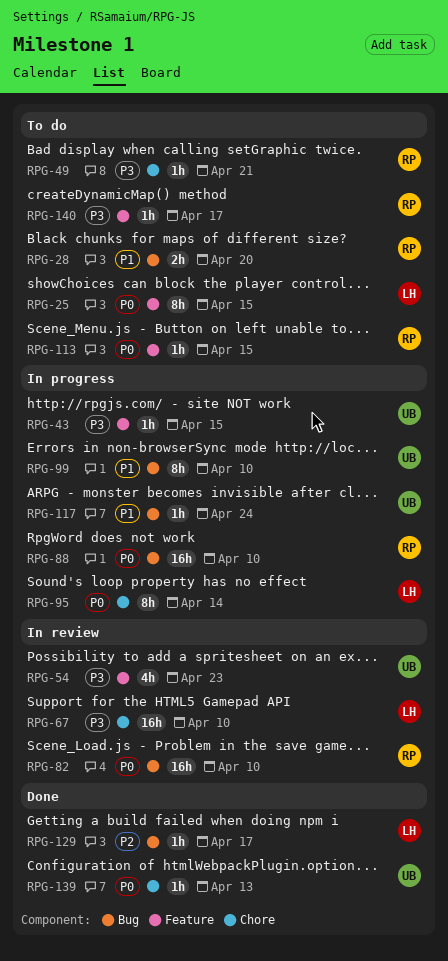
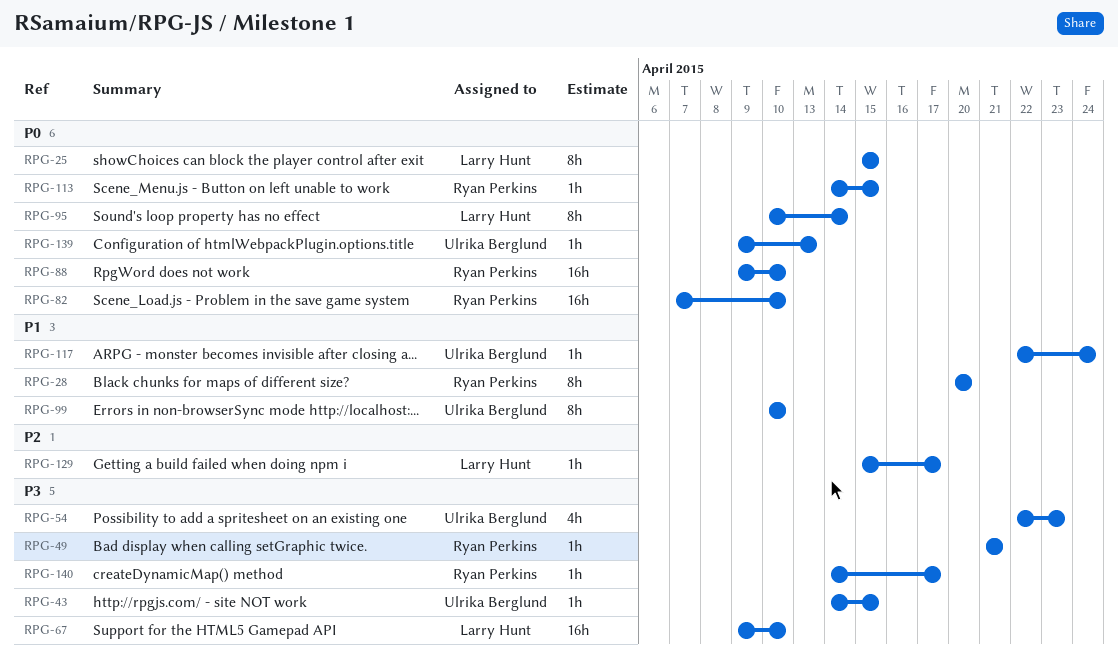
RPG-28, estimate: 2h -> 8h

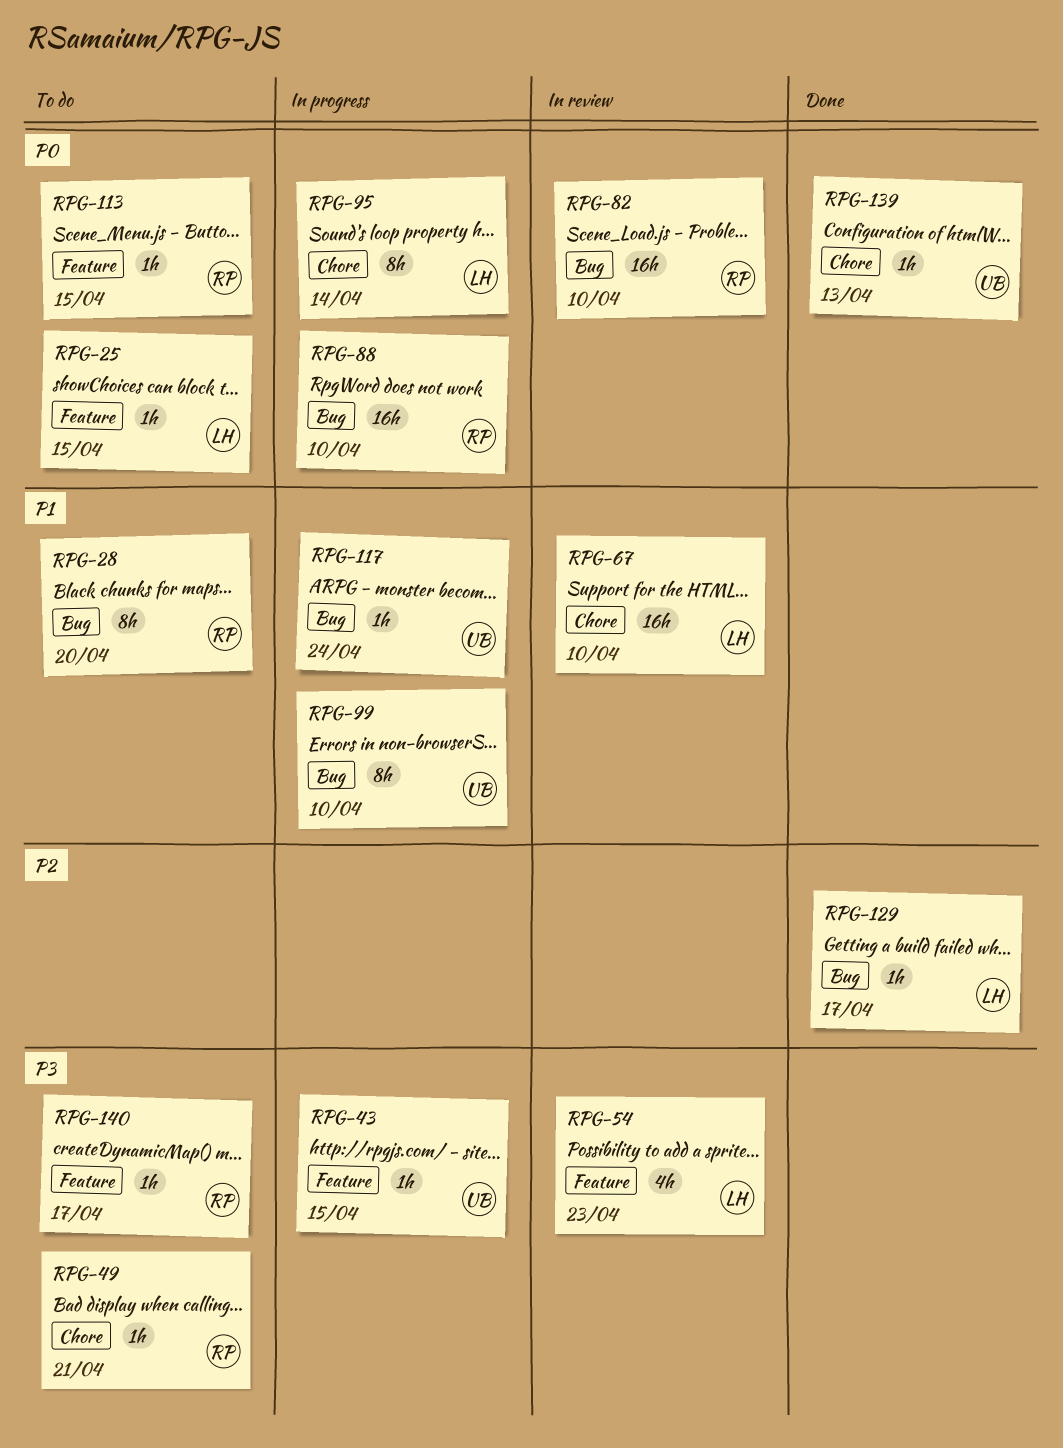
RPG-25, estimate: 8h -> 1h
RPG-54, owner: Ulrika Berglund -> Larry Hunt
RPG-67, priority: P3 -> P1

